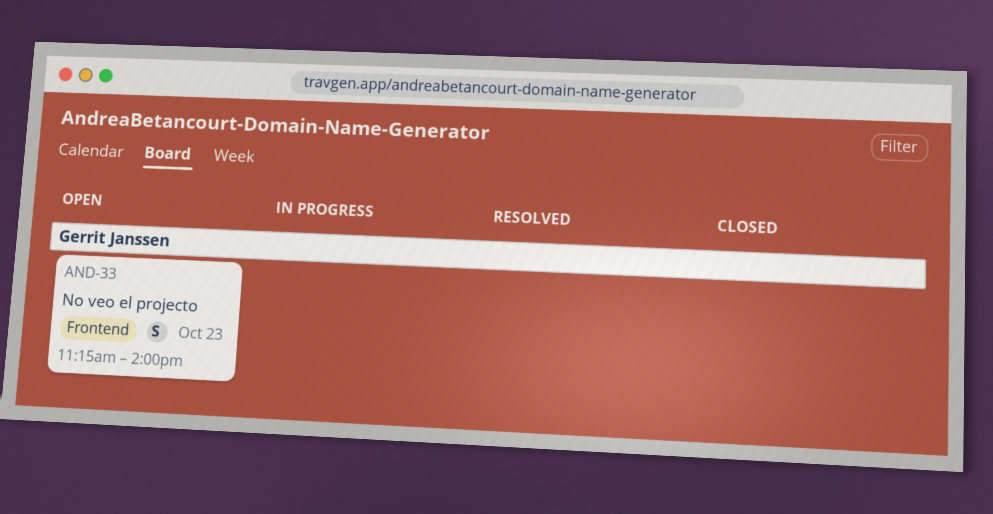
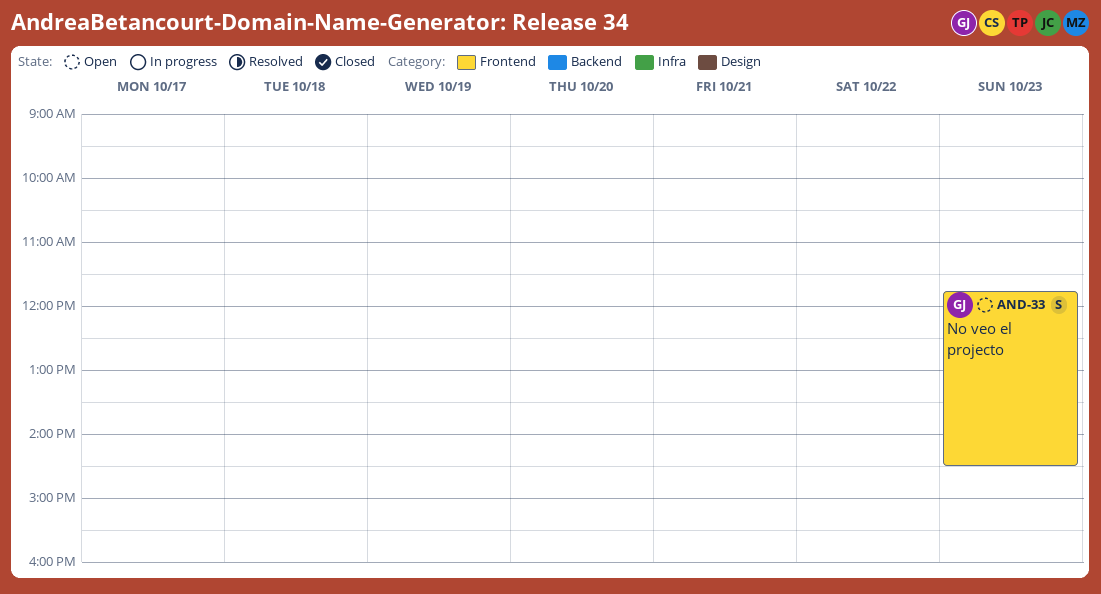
AND-33, begins: 11:15 -> 11:45
AND-33, ends: 14:00 -> 14:30

